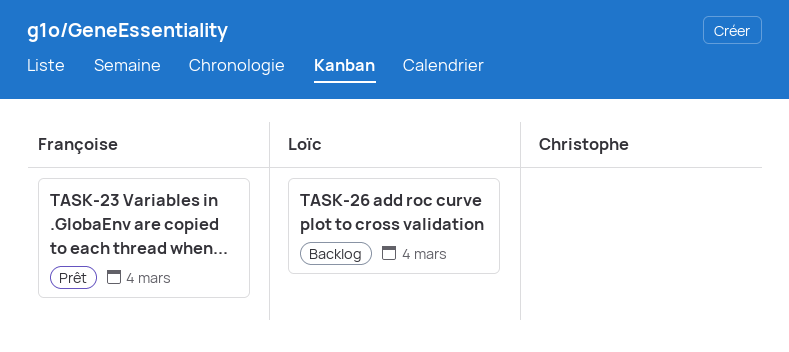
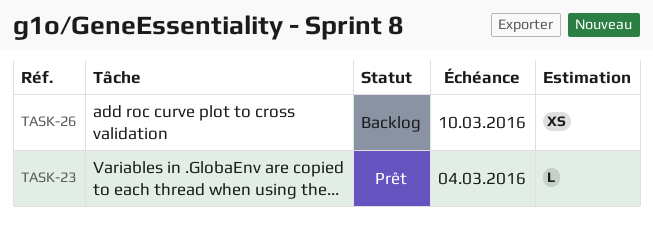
TASK-26, due: Mar 4 -> Mar 10

